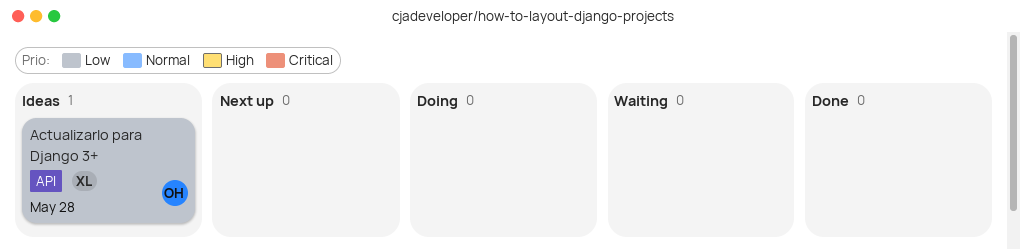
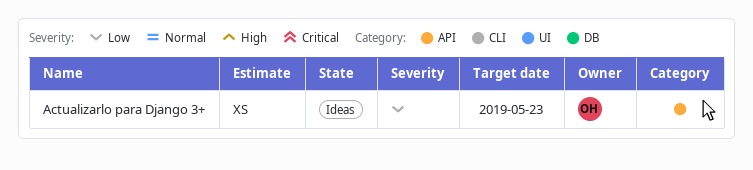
Actualizarlo para Django 3+, estimate: XL -> XS
Actualizarlo para Django 3+, due: May 28 -> May 23

